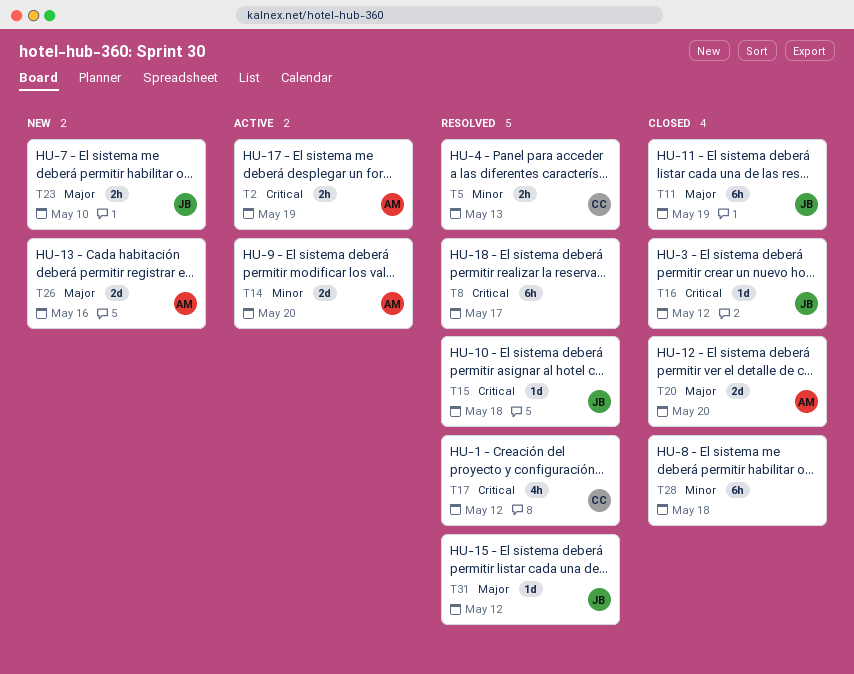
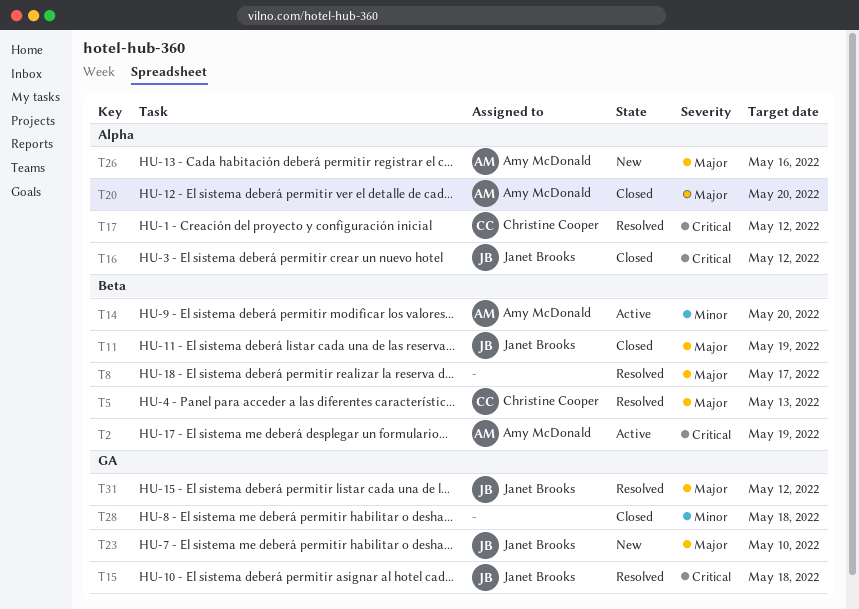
T5, priority: Minor -> Major
T8, priority: Critical -> Major

